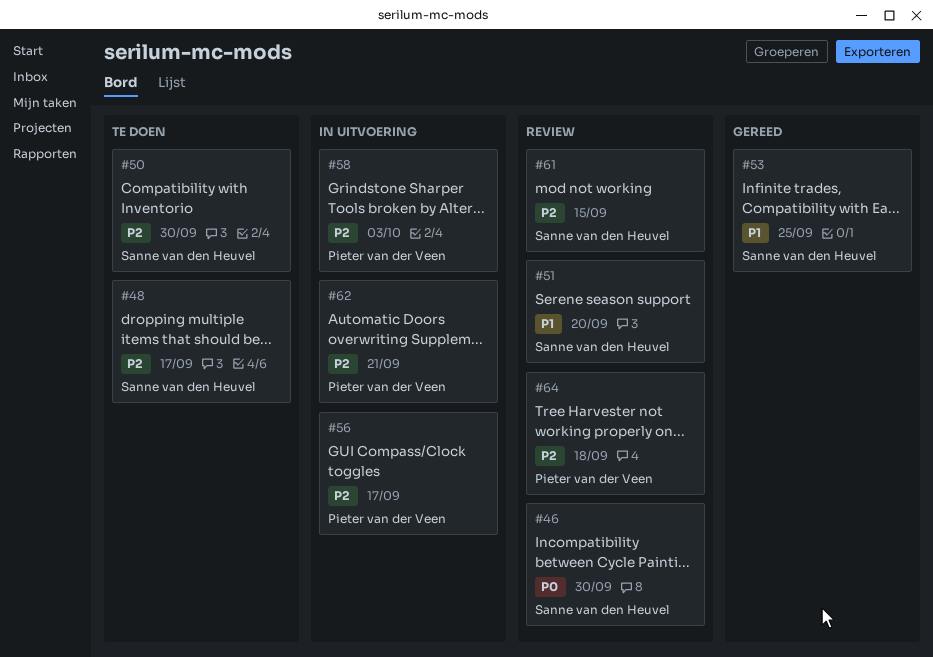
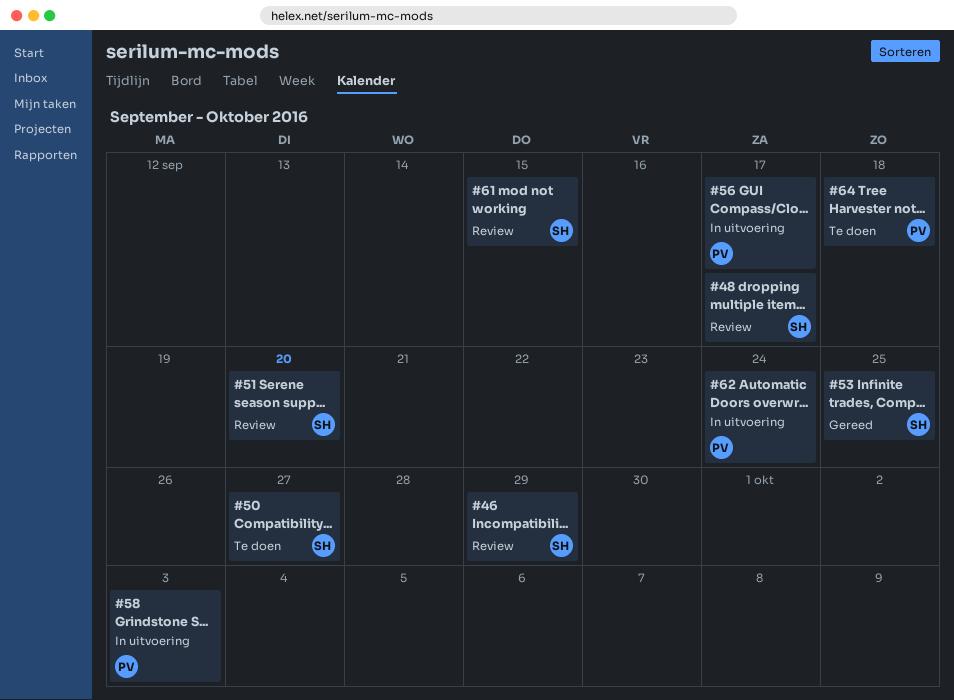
#46, due: Sep 30 -> Sep 29
#48, status: Te doen -> Review
#50, due: Sep 30 -> Sep 27
#62, due: Sep 21 -> Sep 24
#64, status: Review -> Te doen

